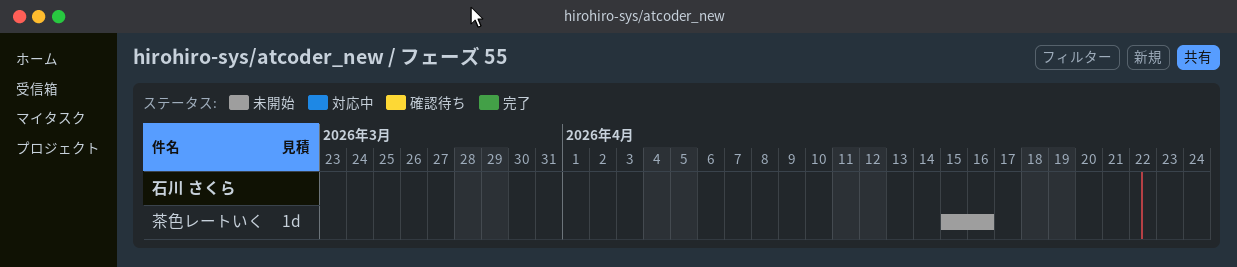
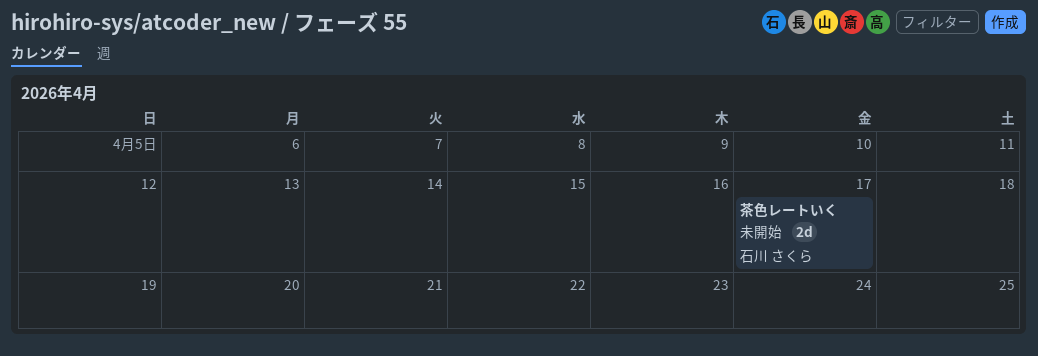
茶色レートいく, estimate: 1d -> 2d
茶色レートいく, due: Apr 16 -> Apr 17

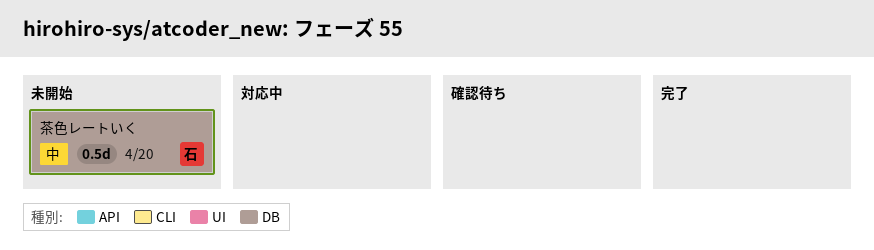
茶色レートいく, estimate: 2d -> 0.5d
茶色レートいく, due: Apr 17 -> Apr 20

